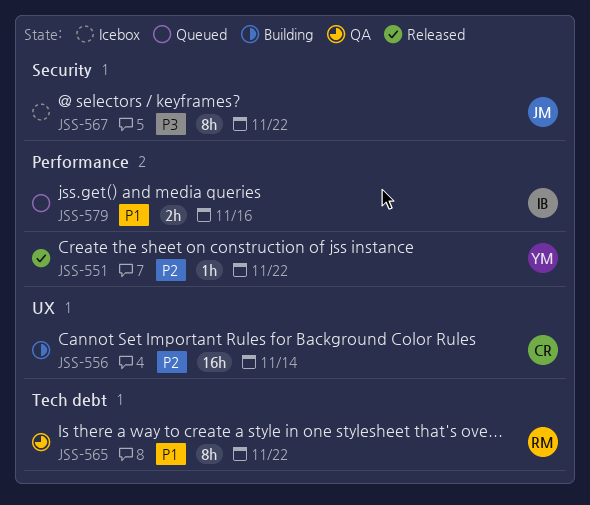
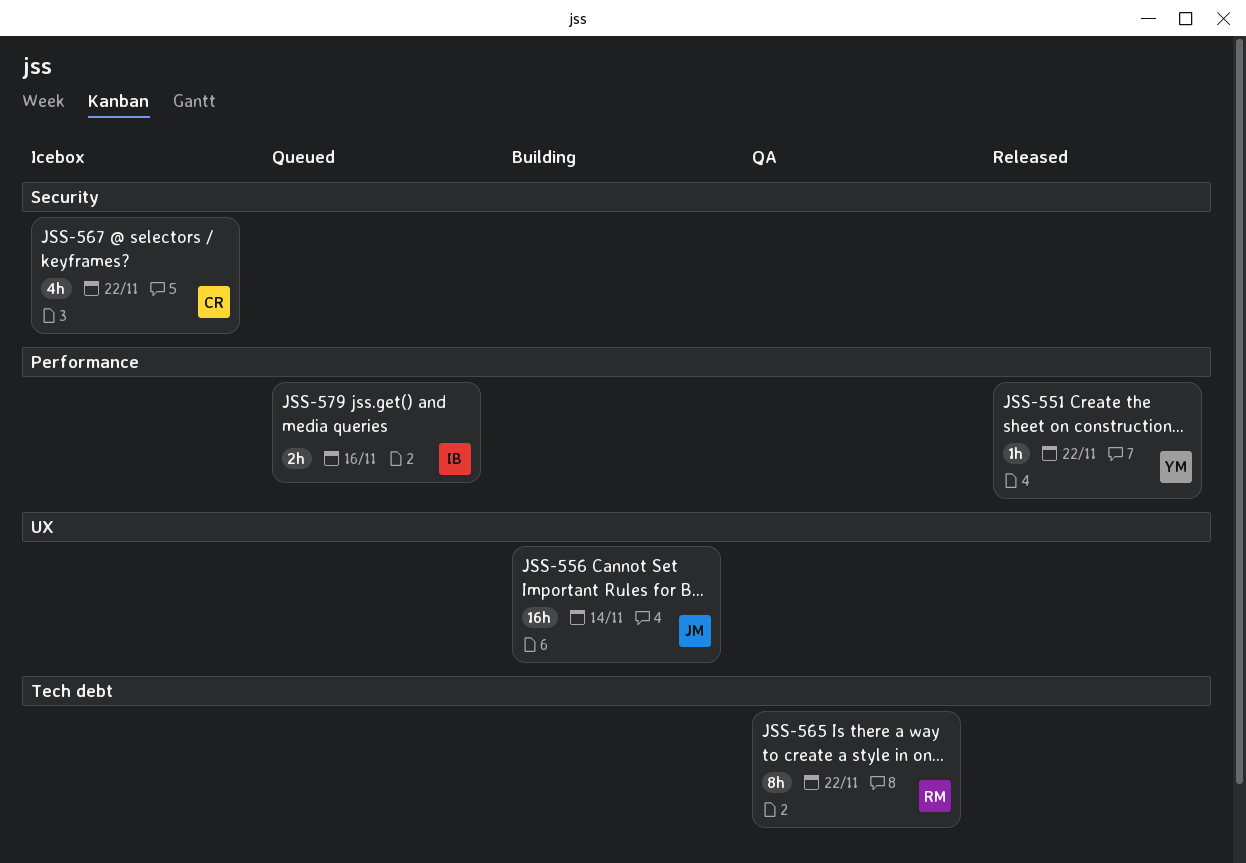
JSS-556, owner: CR -> JM
JSS-567, owner: JM -> CR
JSS-567, estimate: 8h -> 4h

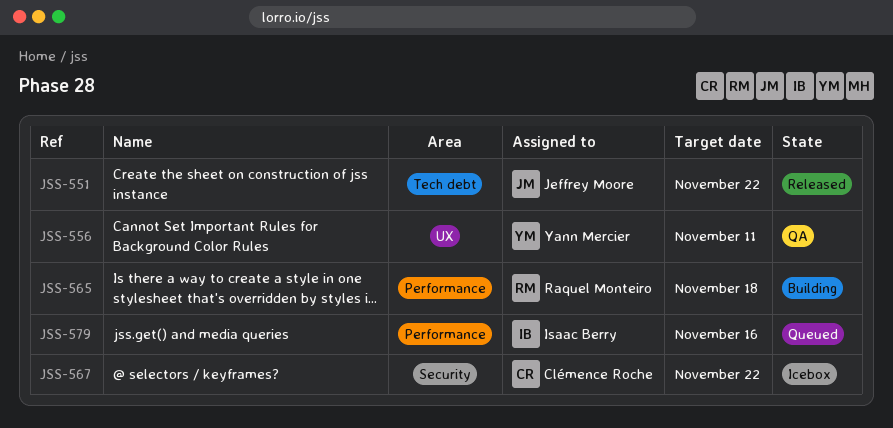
JSS-551, owner: Yann Mercier -> Jeffrey Moore
JSS-551, label: Performance -> Tech debt
JSS-556, status: Building -> QA
JSS-556, owner: Jeffrey Moore -> Yann Mercier
JSS-556, due: Nov 14 -> Nov 11
JSS-565, status: QA -> Building
JSS-565, label: Tech debt -> Performance
JSS-565, due: Nov 22 -> Nov 18

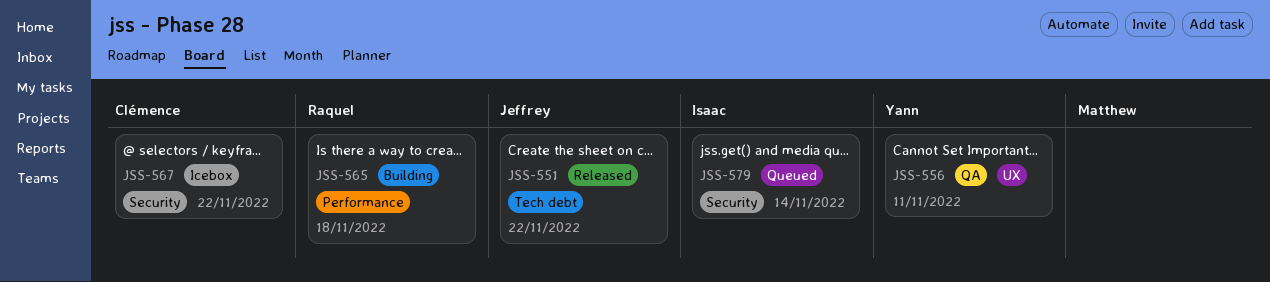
JSS-579, label: Performance -> Security
JSS-579, due: Nov 16 -> Nov 14

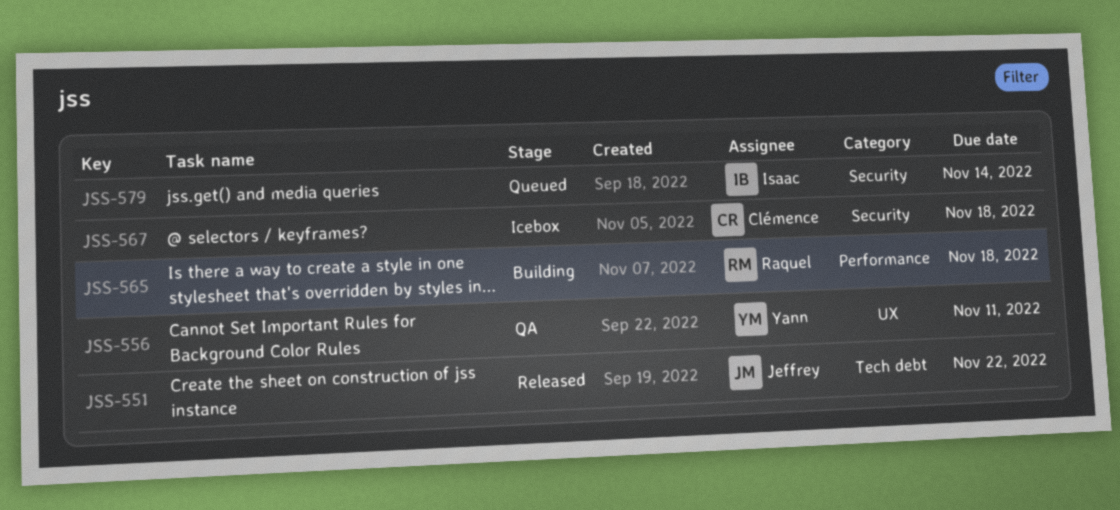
JSS-567, due: Nov 22 -> Nov 18

